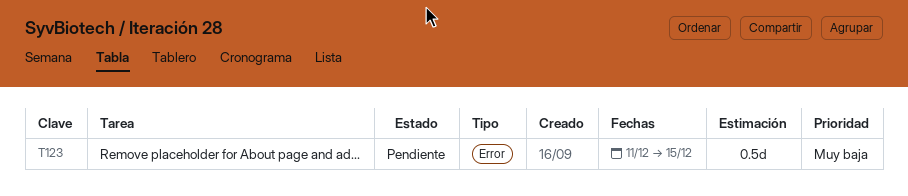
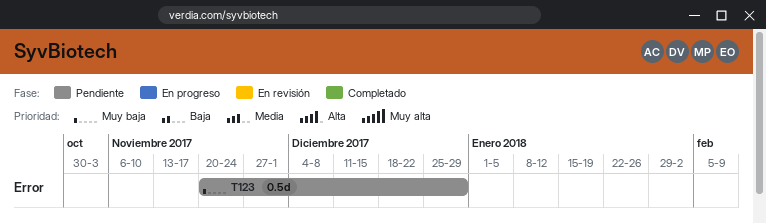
T123, start: Dec 11 -> Nov 20
T123, due: Dec 15 -> Dec 29

